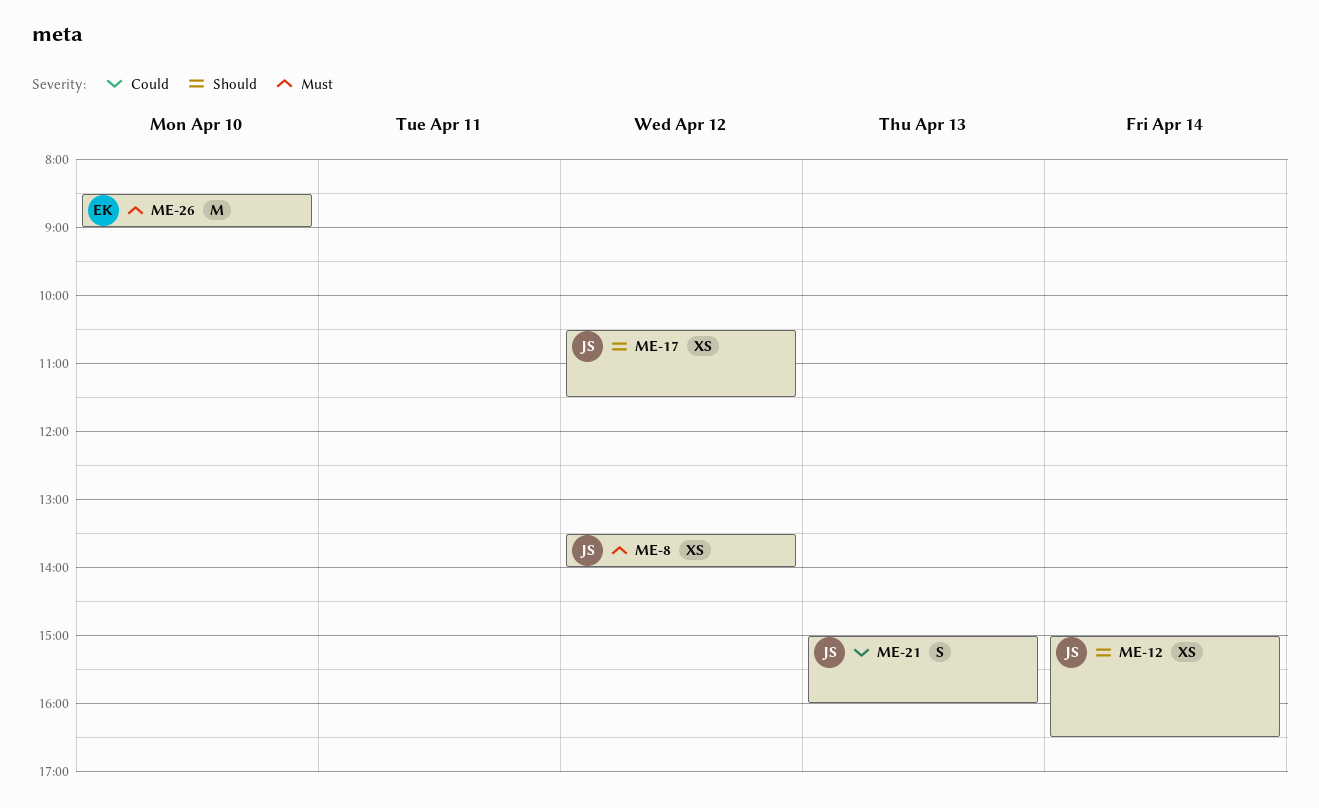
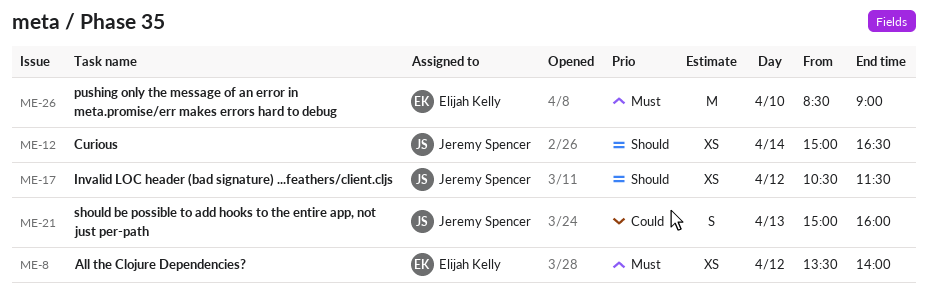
ME-8, owner: Jeremy Spencer -> Elijah Kelly

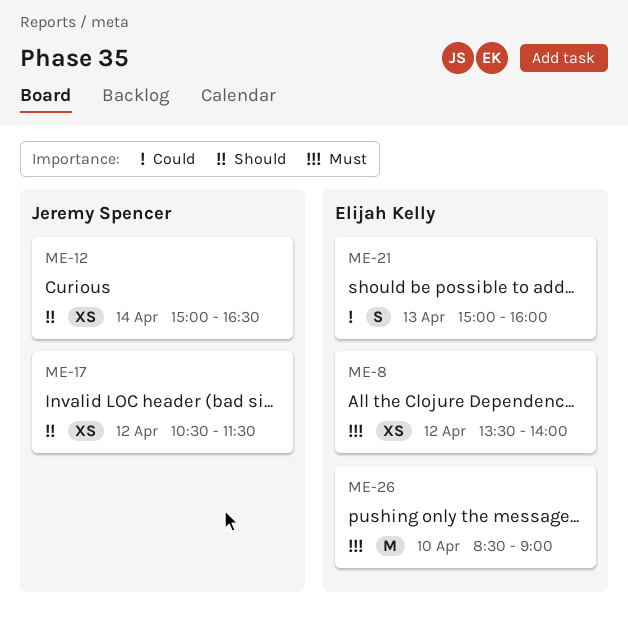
ME-21, owner: Jeremy Spencer -> Elijah Kelly

